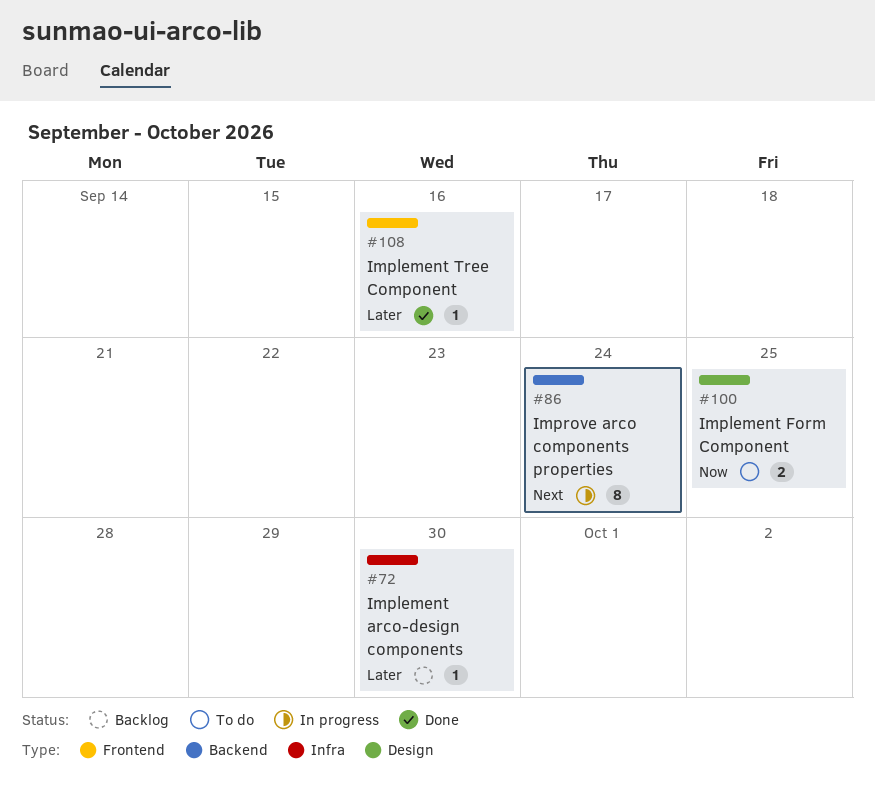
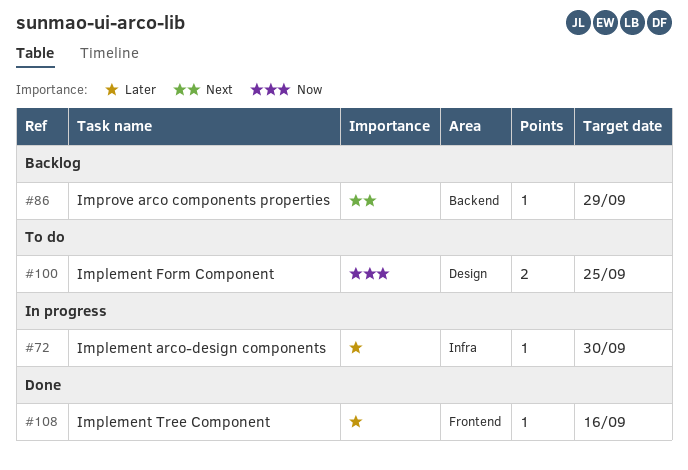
#72, status: Backlog -> In progress
#86, status: In progress -> Backlog
#86, estimate: 8 -> 1
#86, due: Sep 24 -> Sep 29

